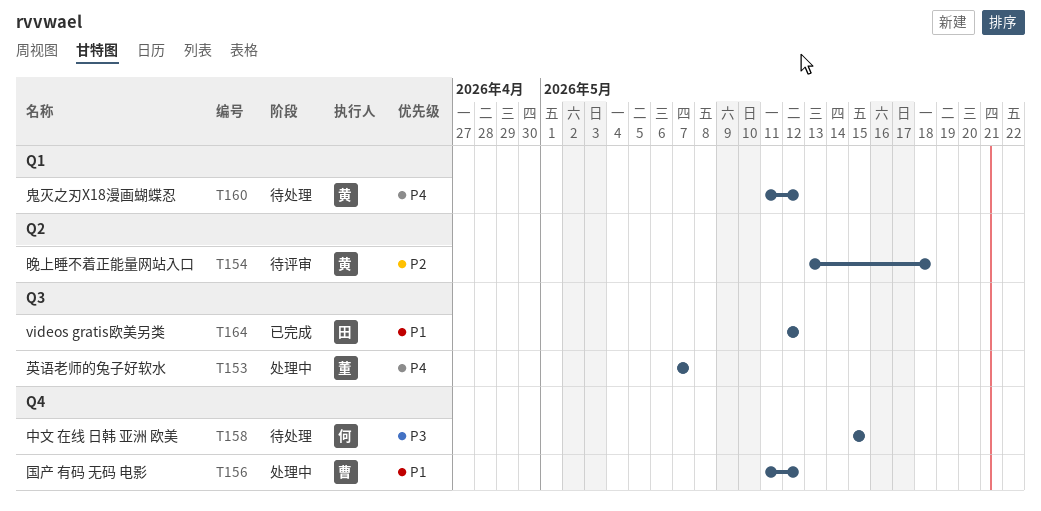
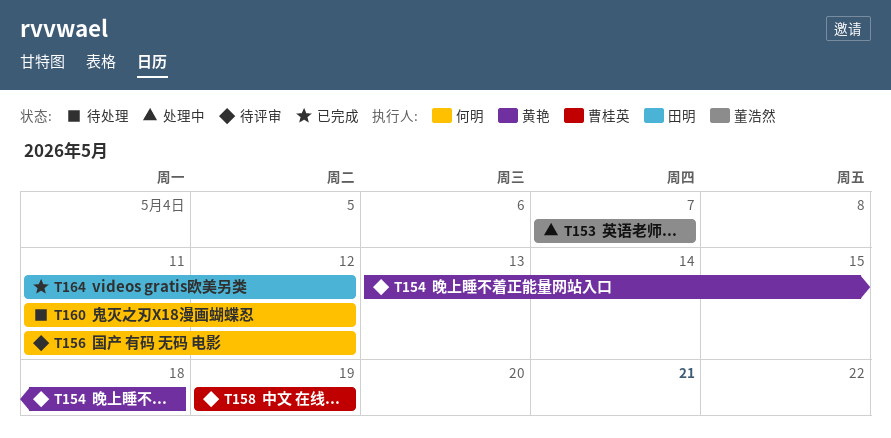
T156, status: 处理中 -> 待评审
T156, owner: 曹桂英 -> 何明
T158, status: 待处理 -> 待评审
T158, owner: 何明 -> 曹桂英
T158, start: May 15 -> May 19
T158, due: May 15 -> May 19
T160, owner: 黄艳 -> 何明
T164, start: May 12 -> May 11

